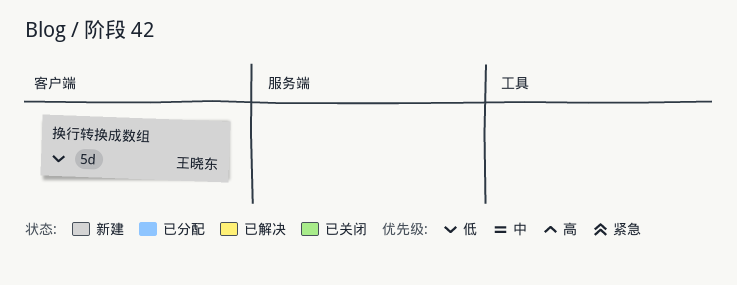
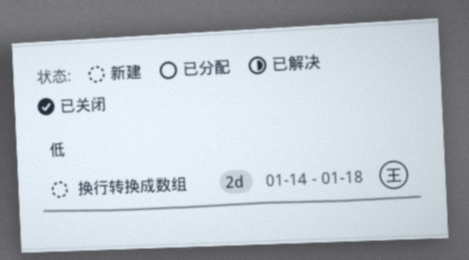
换行转换成数组, estimate: 5d -> 2d

